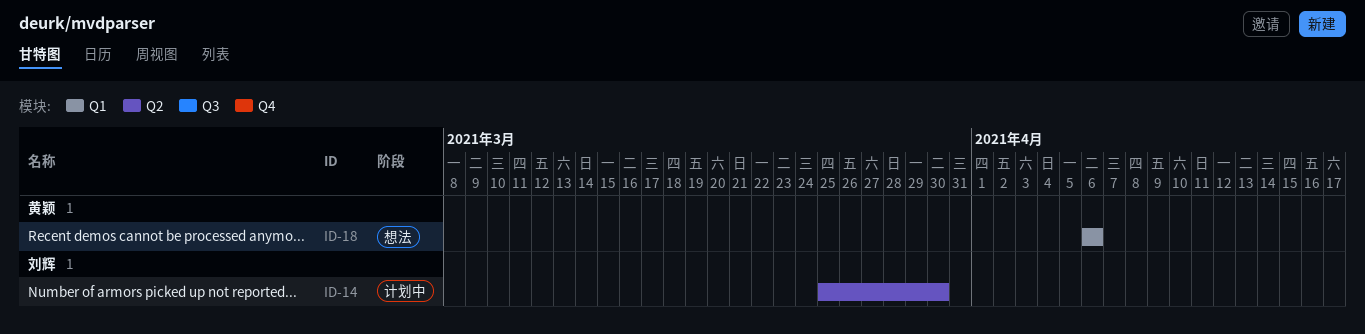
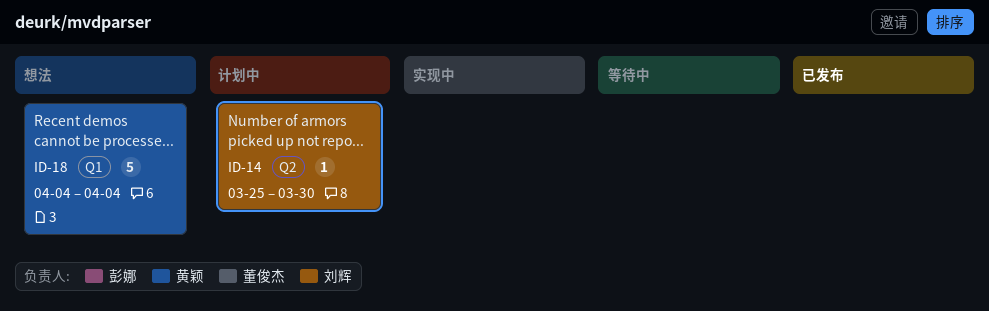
ID-18, start: Apr 6 -> Apr 4
ID-18, due: Apr 6 -> Apr 4

